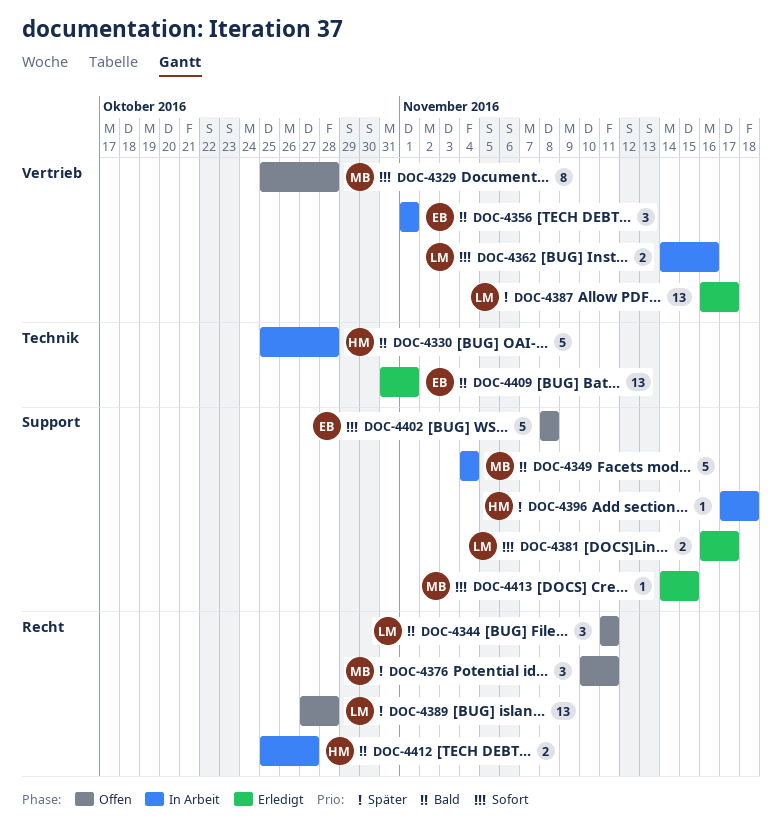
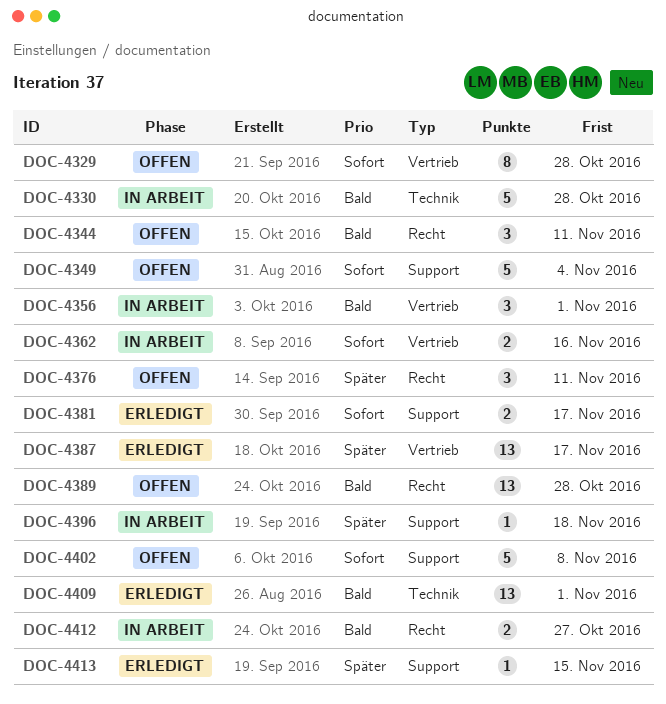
DOC-4349, status: In Arbeit -> Offen
DOC-4349, priority: Bald -> Sofort
DOC-4389, priority: Später -> Bald
DOC-4413, priority: Sofort -> Später

